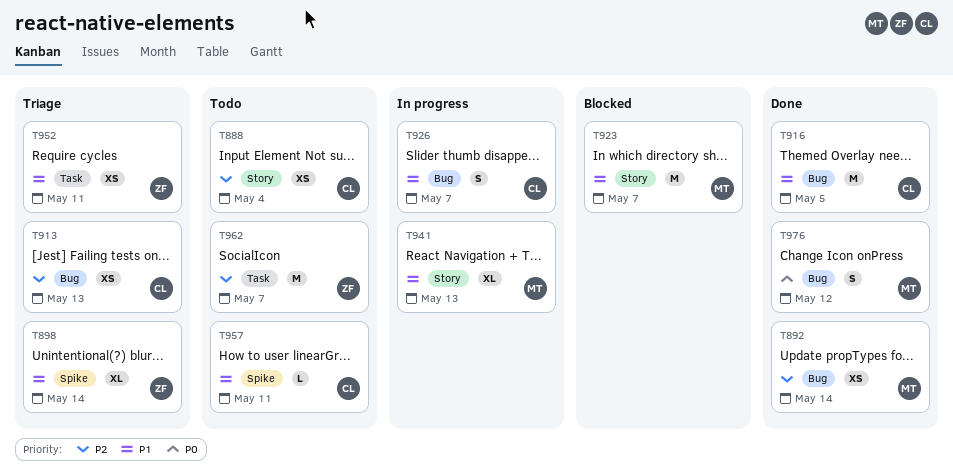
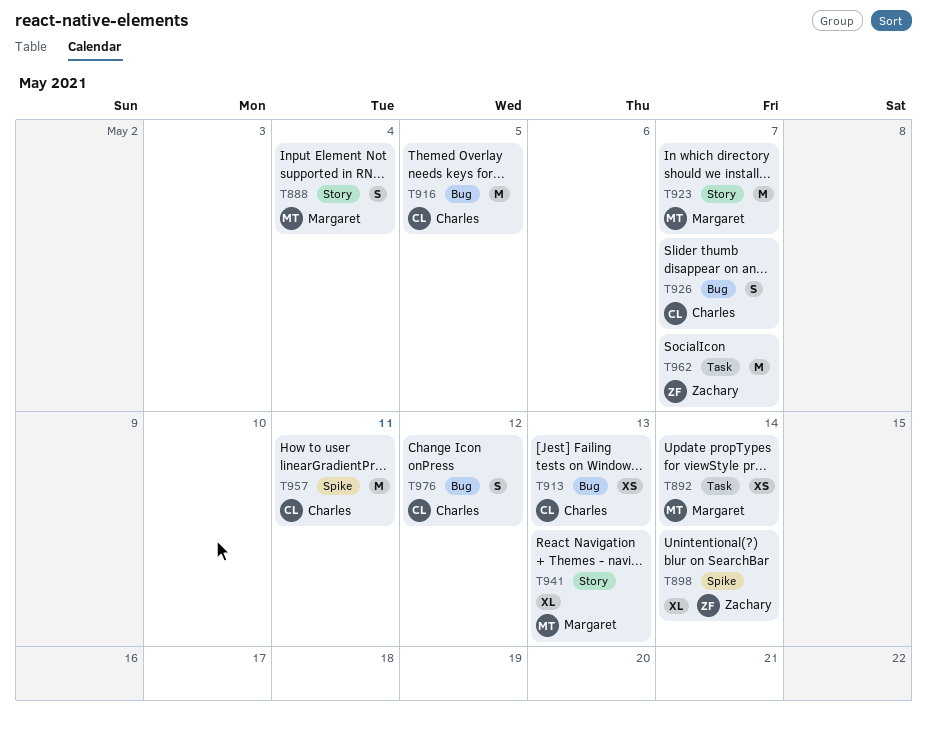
T888, owner: Charles -> Margaret
T888, estimate: XS -> S
T892, label: Bug -> Task
T952: present -> none
T957, estimate: L -> M
T976, owner: Margaret -> Charles

